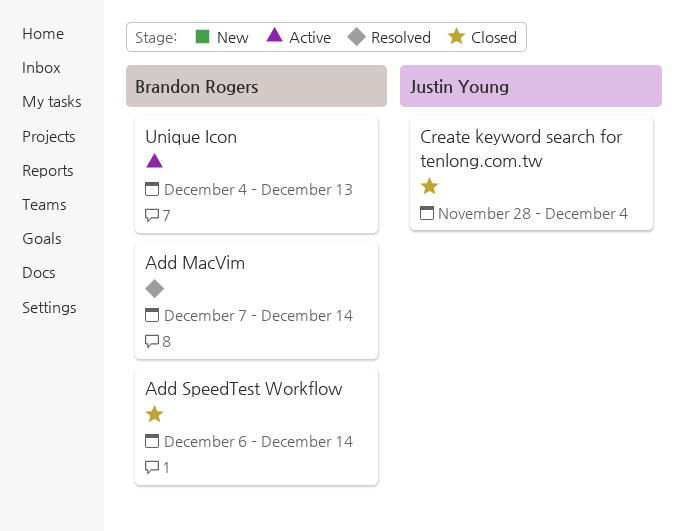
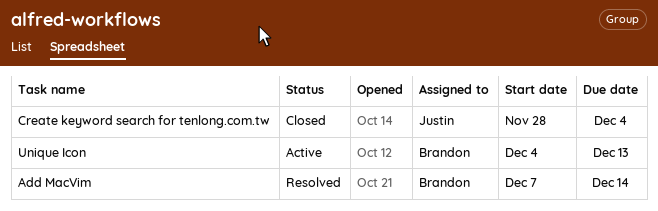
Add SpeedTest Workflow: present -> none

